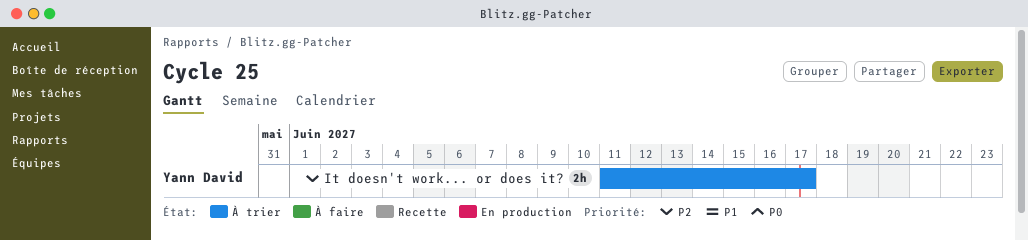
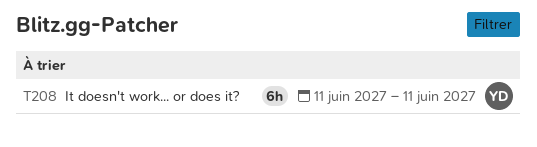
It doesn't work... or does it?, estimate: 2h -> 6h
It doesn't work... or does it?, due: Jun 17 -> Jun 11

